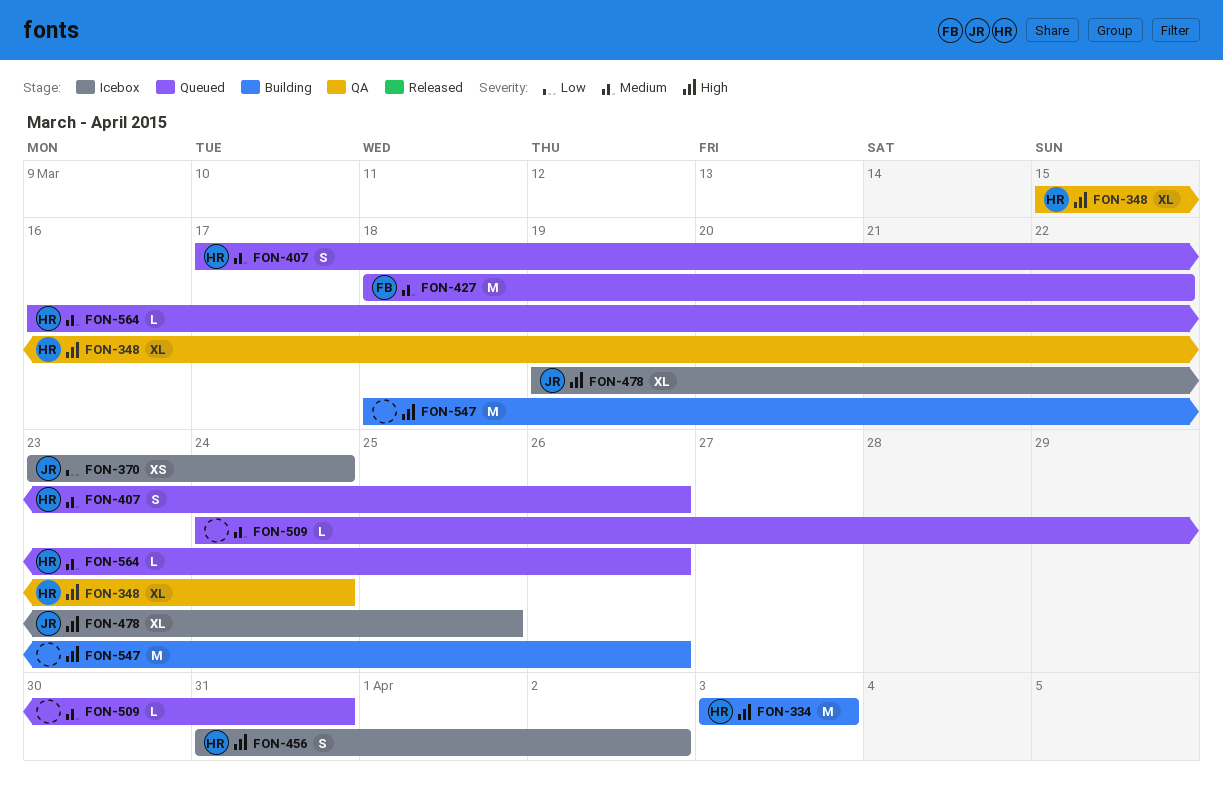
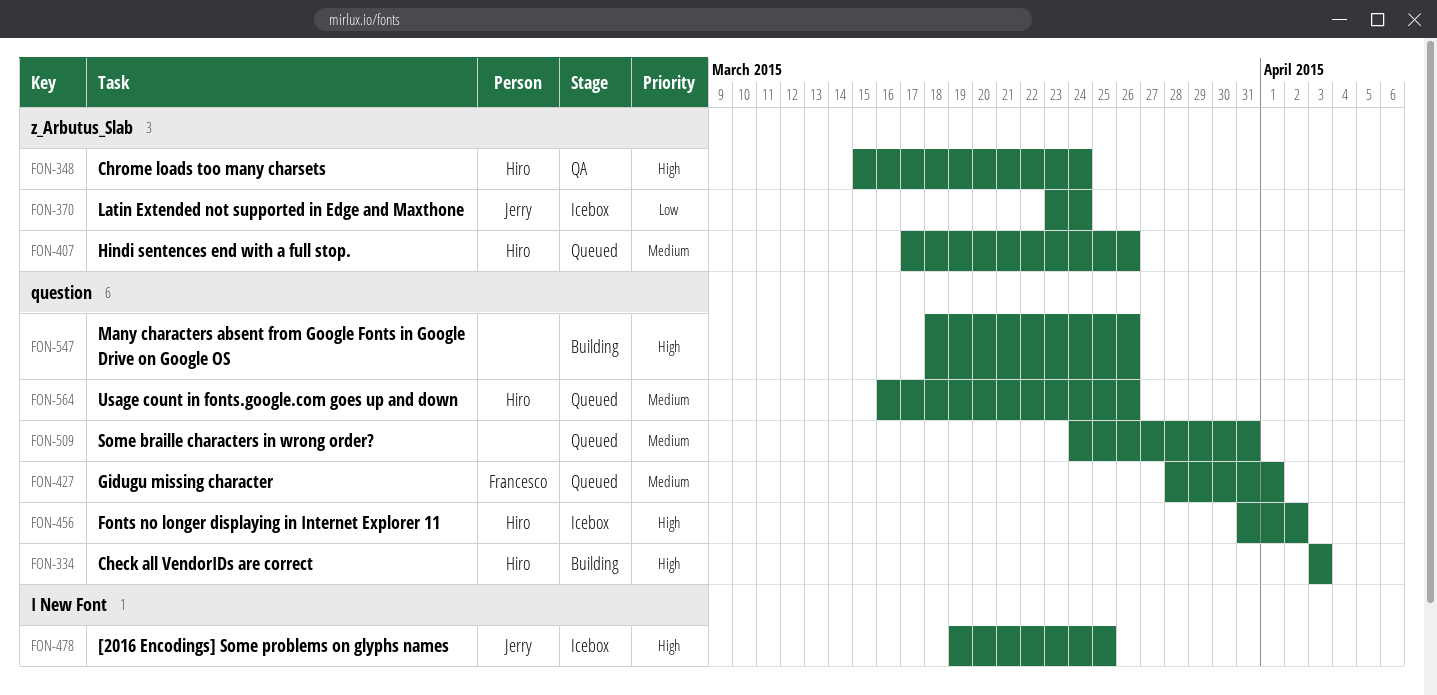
FON-427, start: Mar 18 -> Mar 28
FON-427, due: Mar 22 -> Apr 1

